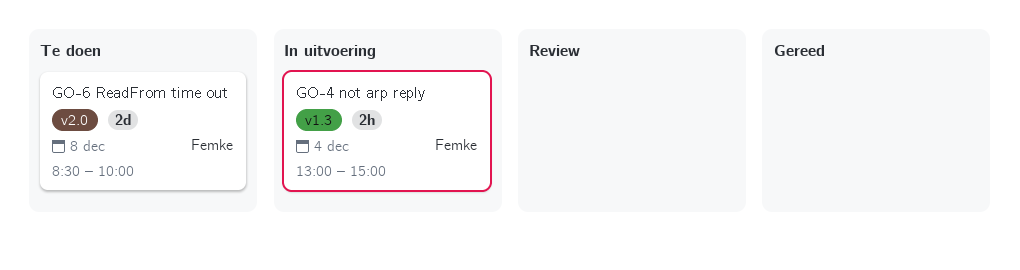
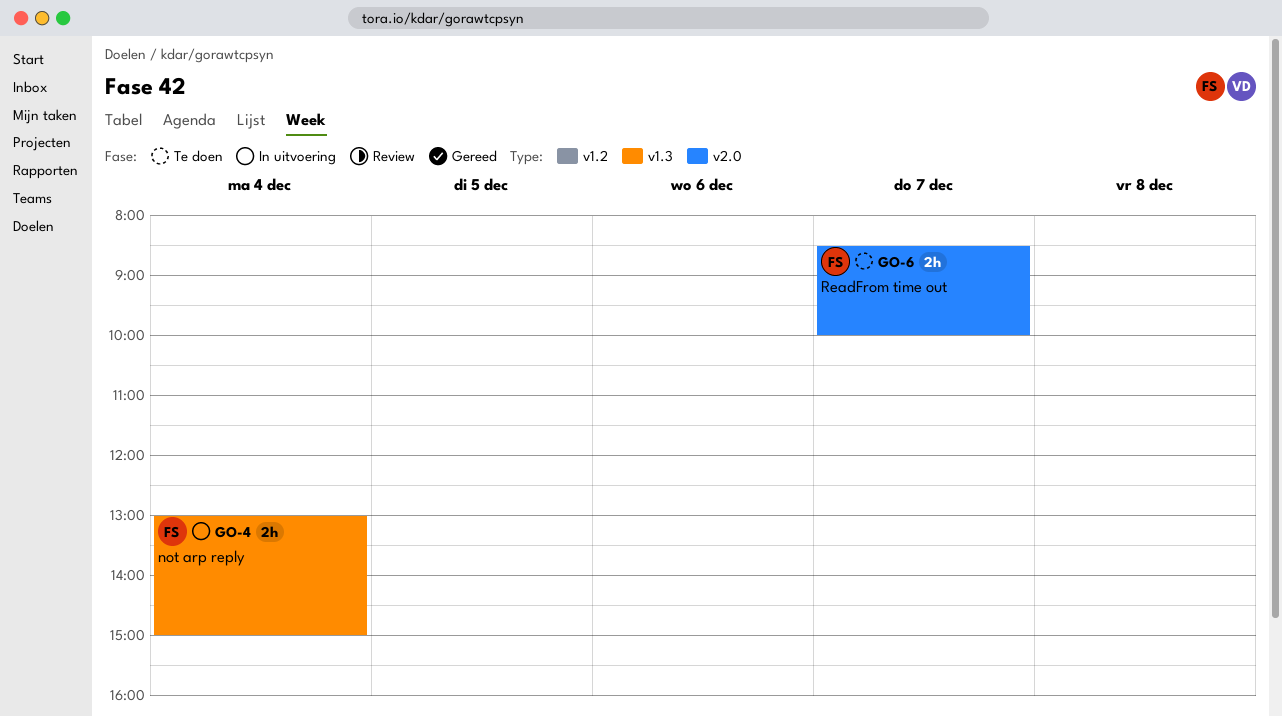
GO-6, estimate: 2d -> 2h
GO-6, day: Dec 8 -> Dec 7

